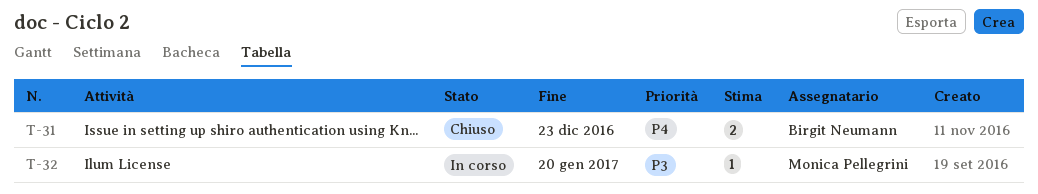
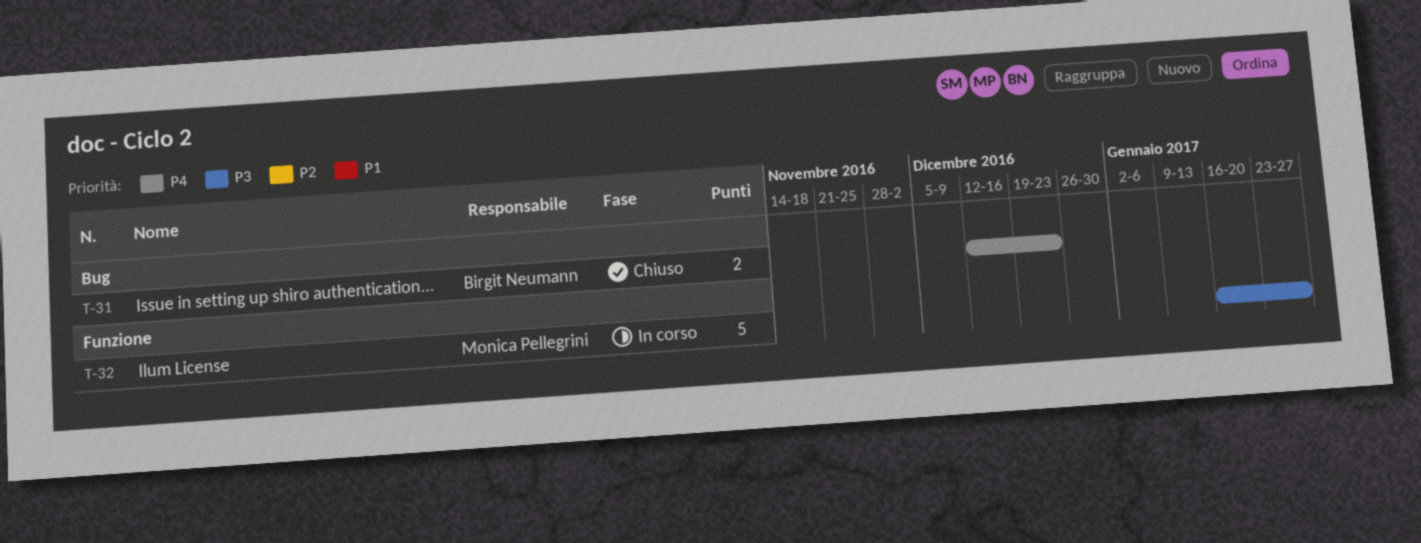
T-32, estimate: 1 -> 5
T-32, due: Jan 20 -> Jan 27

